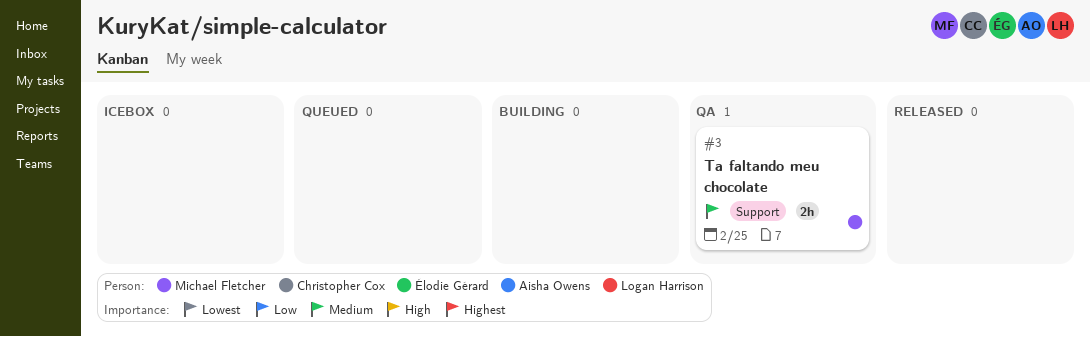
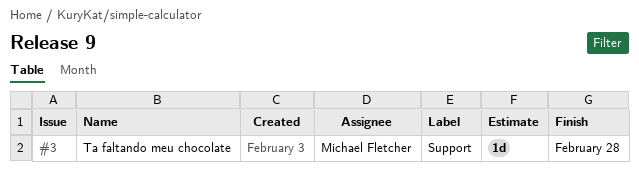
#3, estimate: 2h -> 1d
#3, due: Feb 25 -> Feb 28

